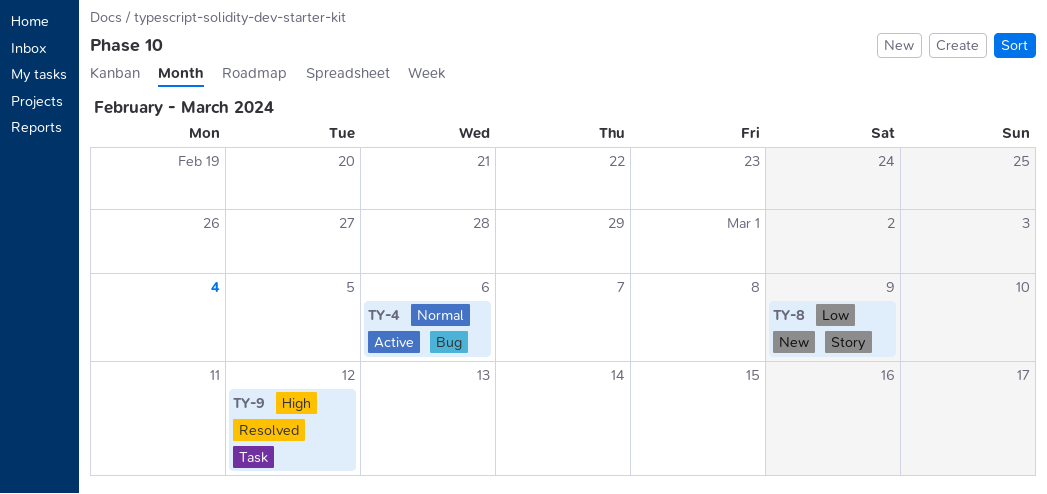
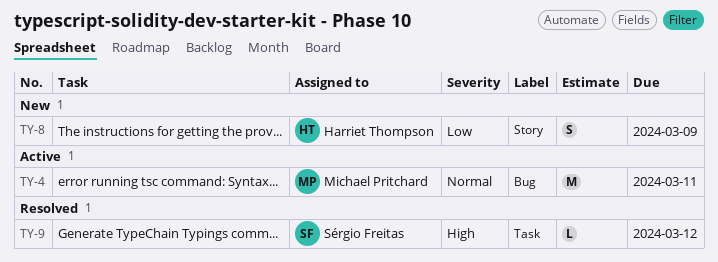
TY-4, due: Mar 6 -> Mar 11

